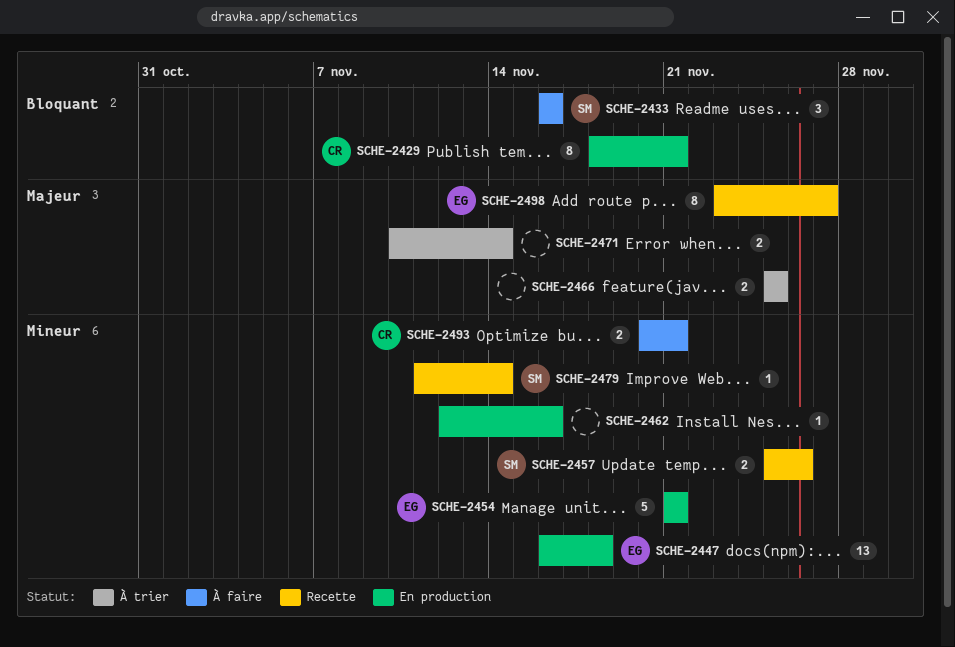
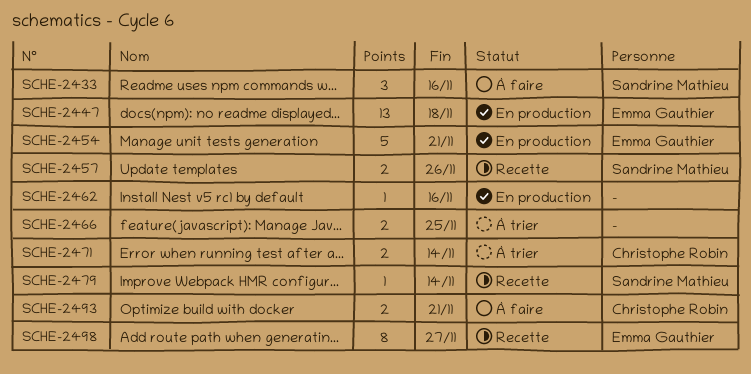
SCHE-2429: present -> none
SCHE-2471, owner: none -> Christophe Robin

